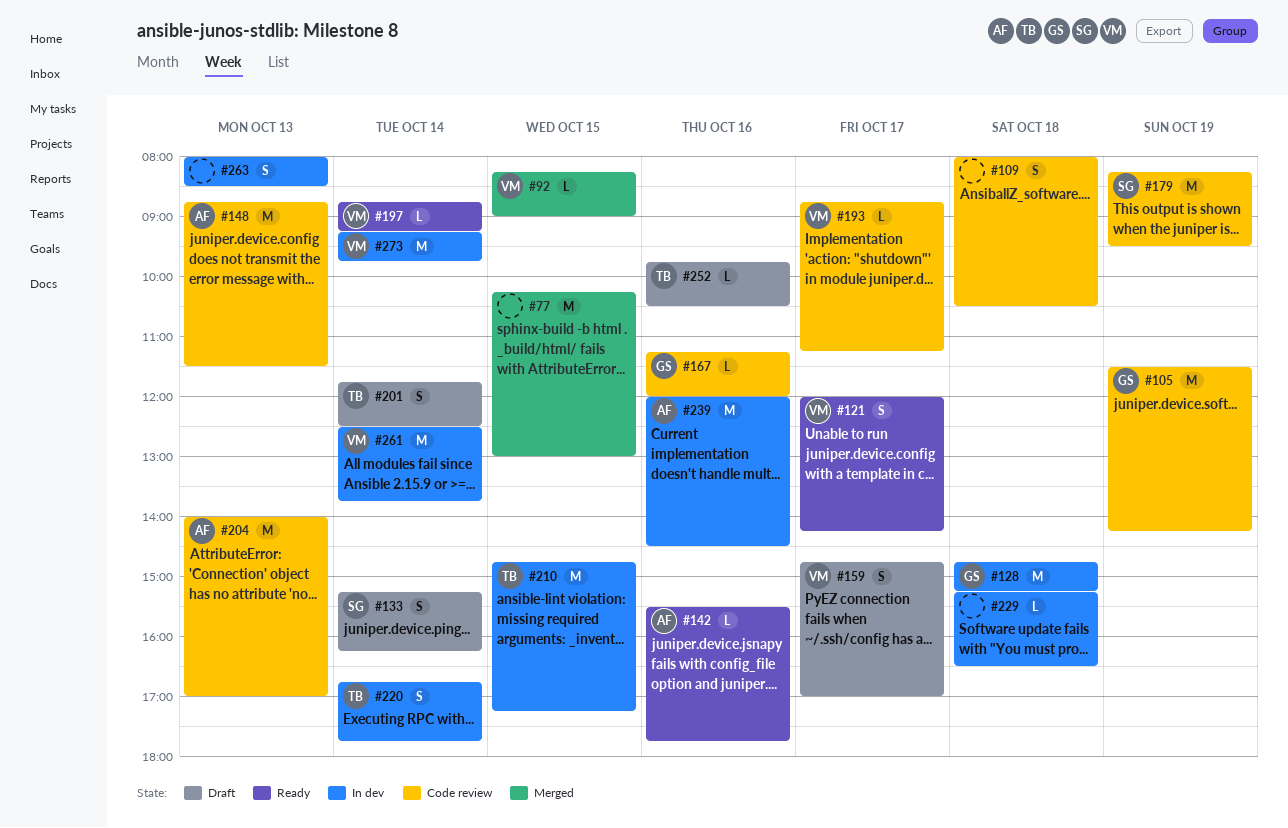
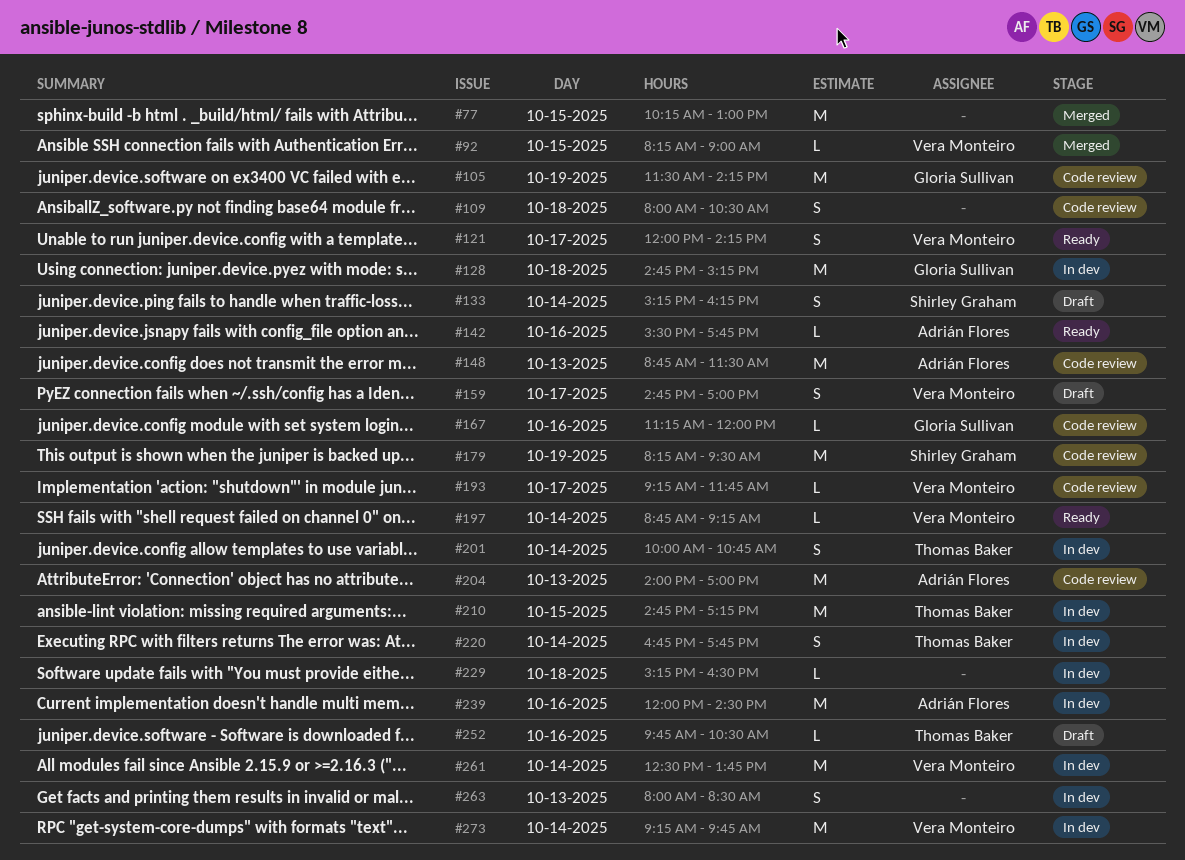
#193, begins: 08:45 -> 09:15
#193, ends: 11:15 -> 11:45
#201, status: Draft -> In dev
#201, begins: 11:45 -> 10:00
#201, ends: 12:30 -> 10:45

